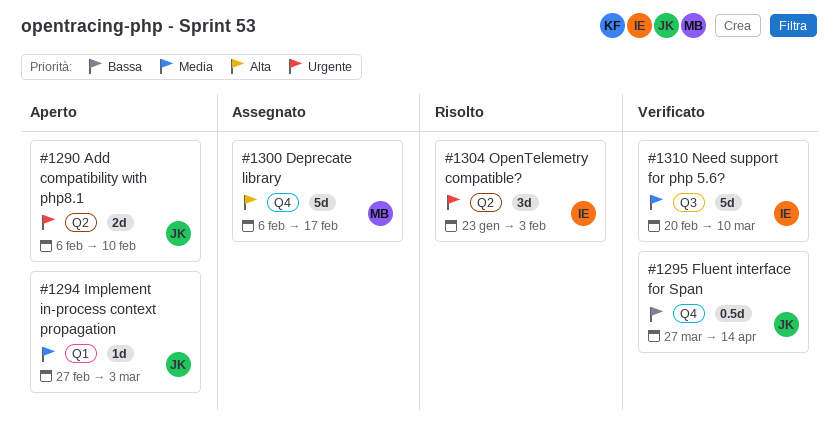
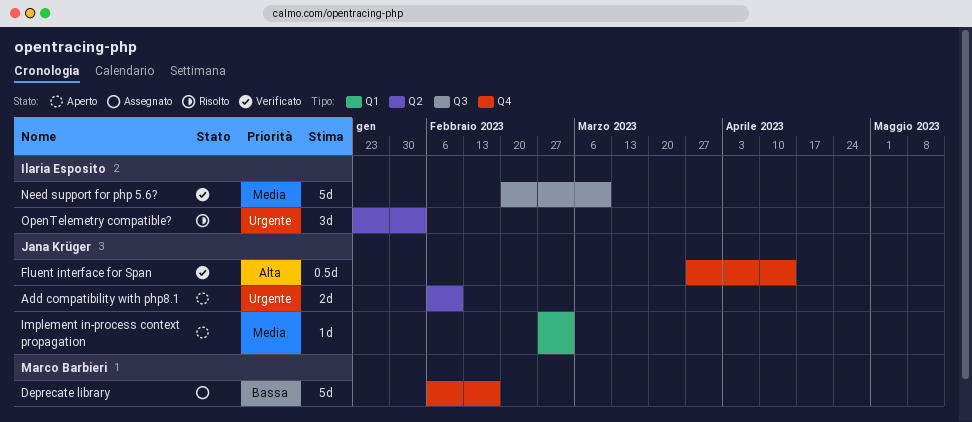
Deprecate library, priority: Alta -> Bassa
Fluent interface for Span, priority: Bassa -> Alta

